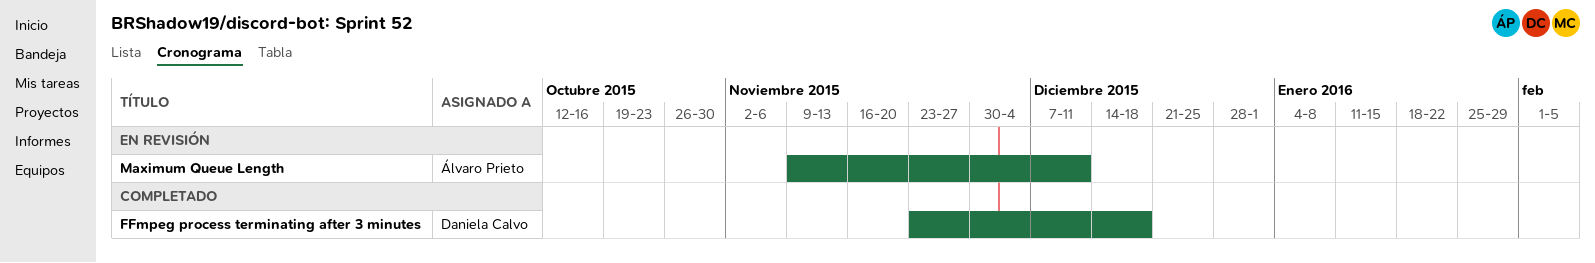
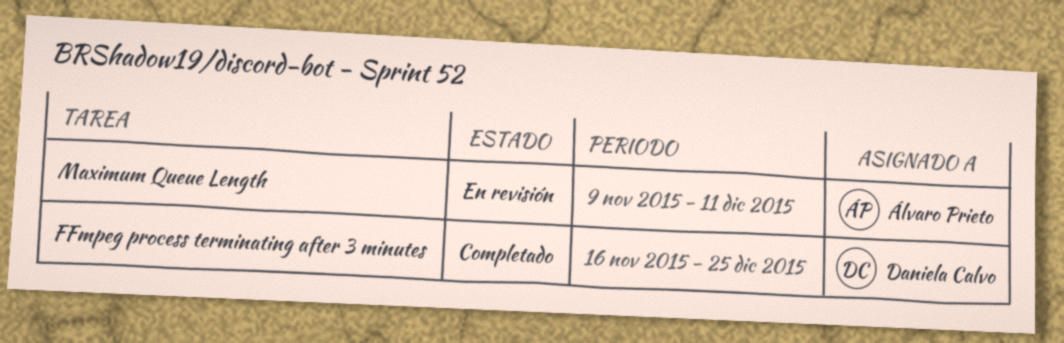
FFmpeg process terminating after 3 minutes, start: Nov 23 -> Nov 16
FFmpeg process terminating after 3 minutes, due: Dec 18 -> Dec 25

